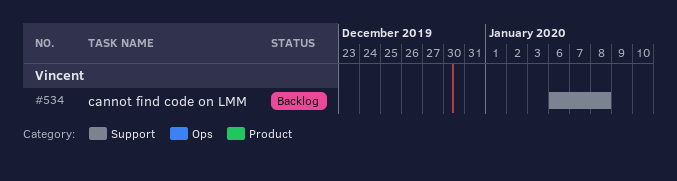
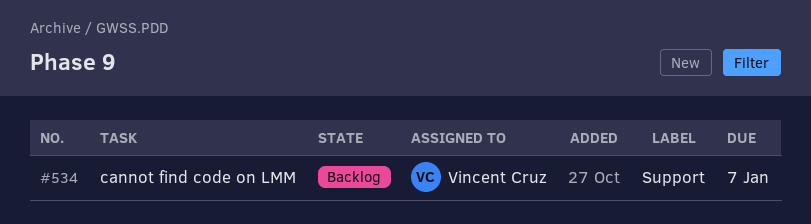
#534, due: Jan 8 -> Jan 7

